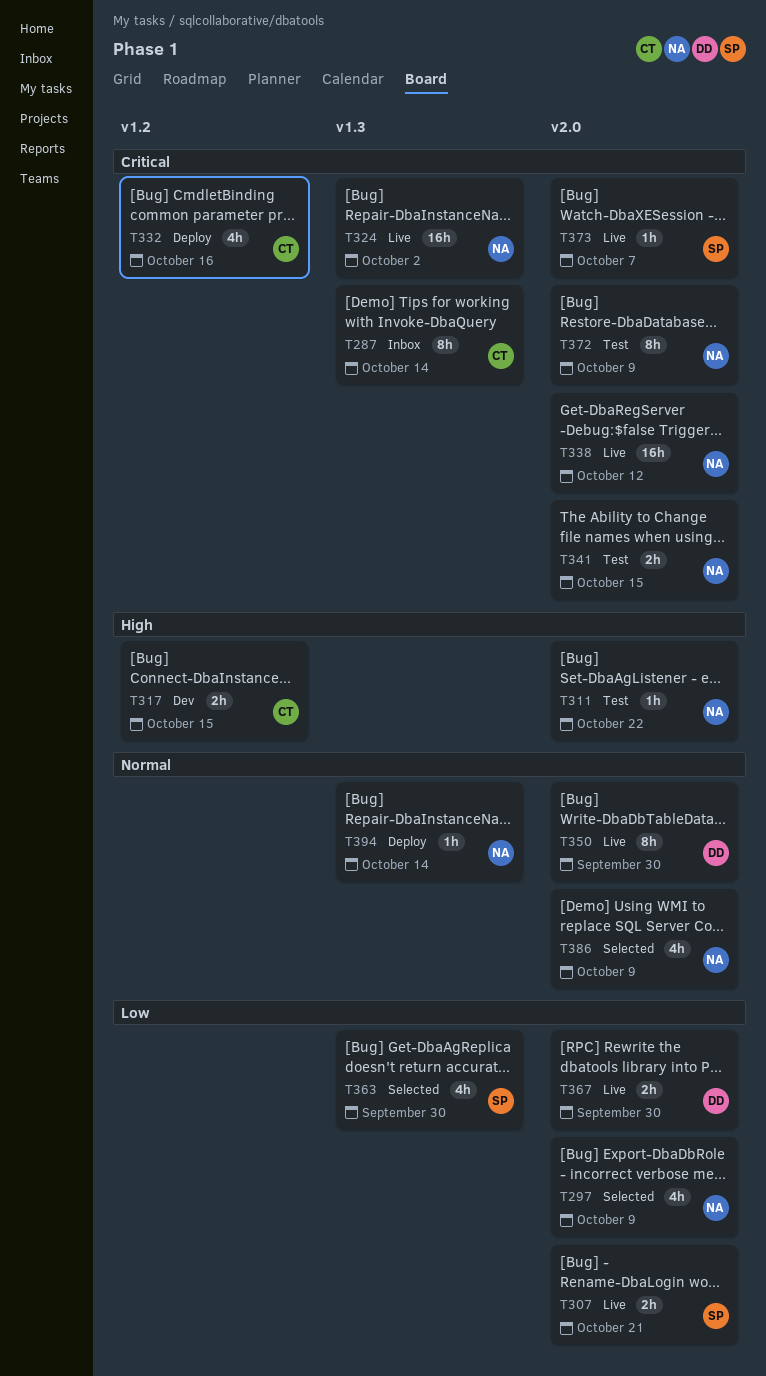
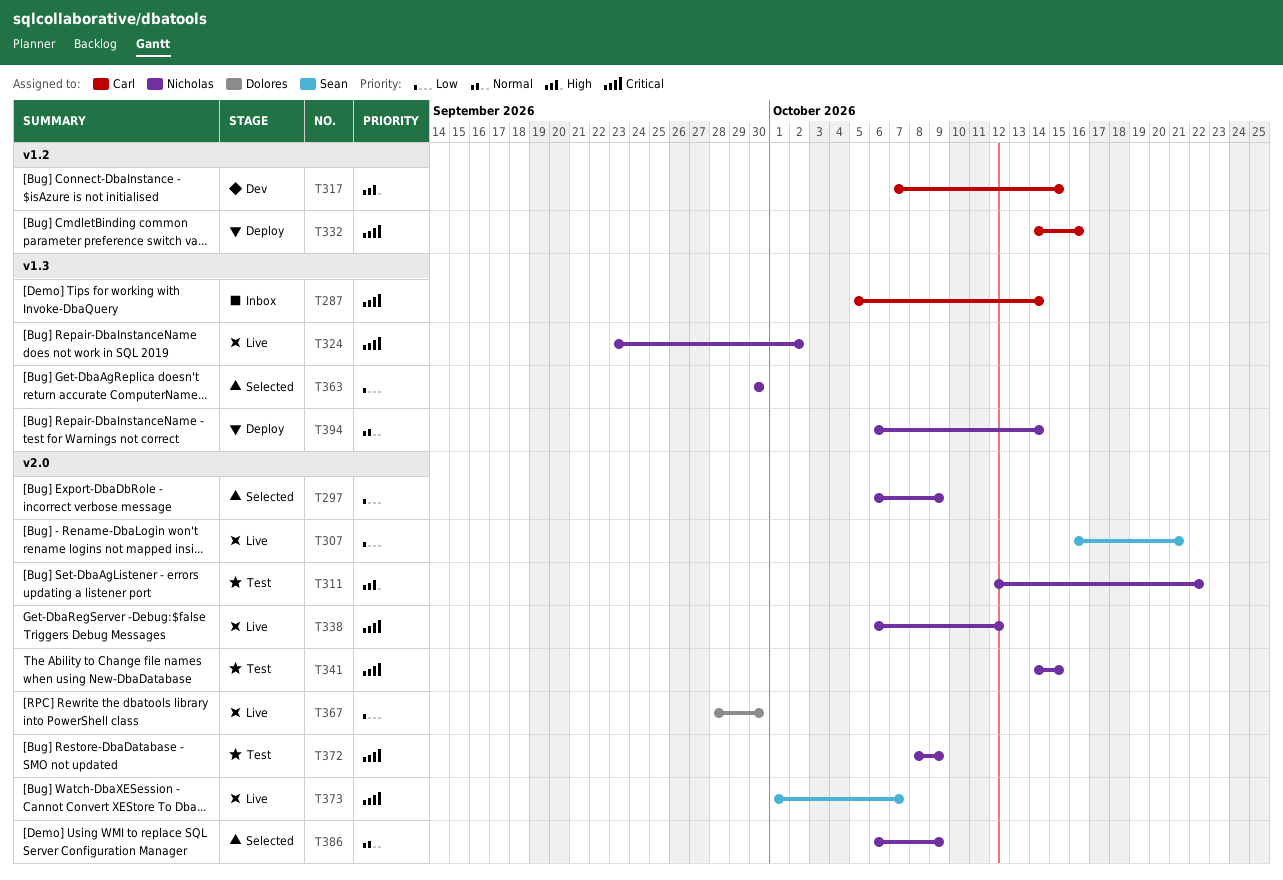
T350: present -> none
T363, owner: Sean -> Nicholas

